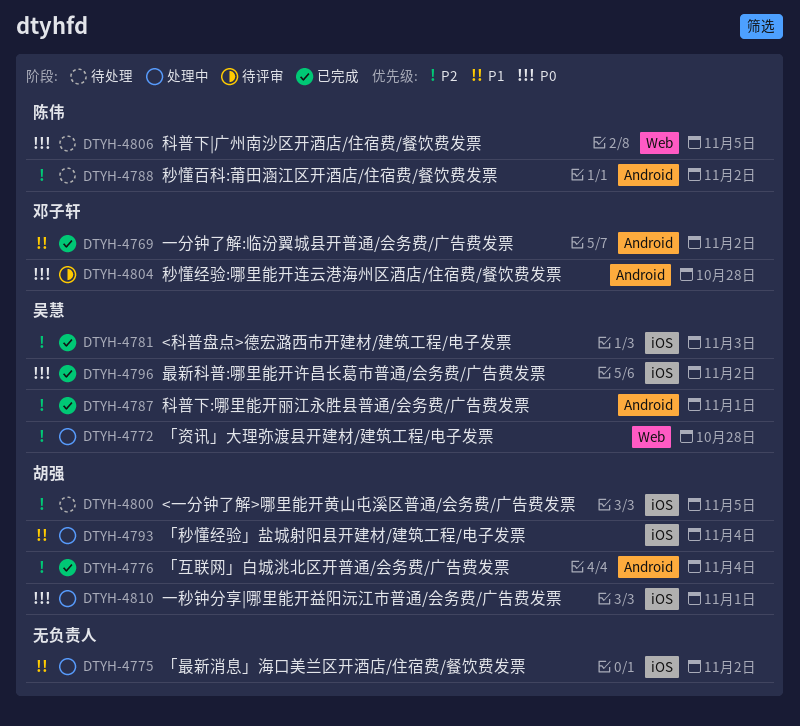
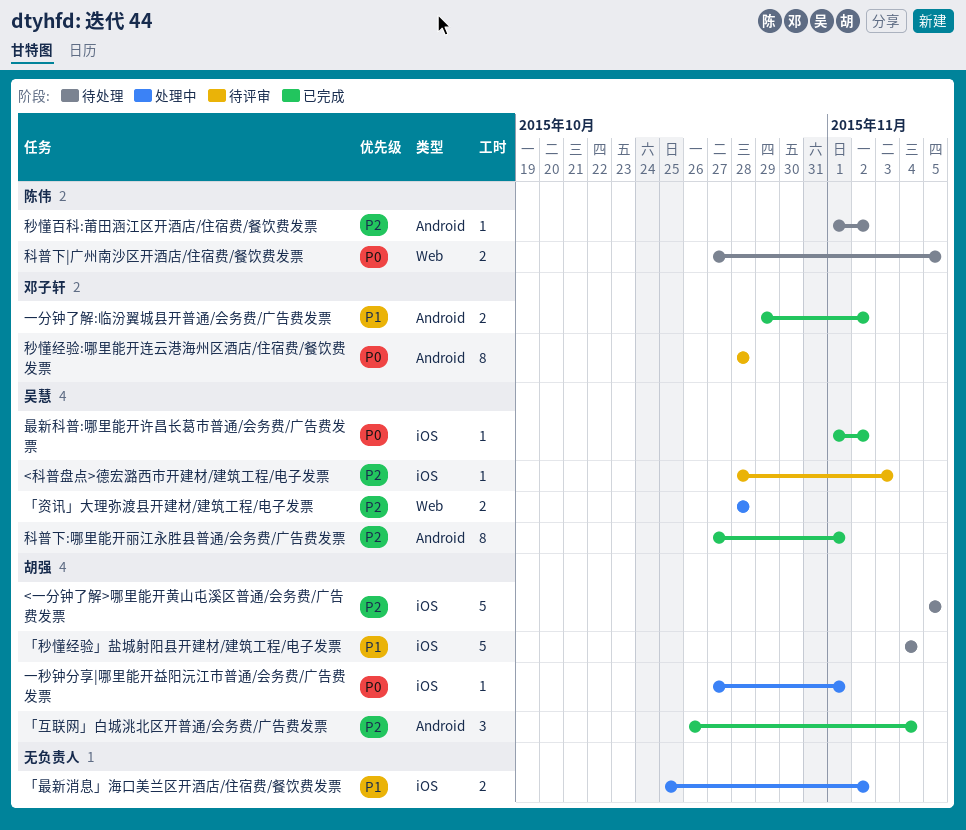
<科普盘点>德宏潞西市开建材/建筑工程/电子发票, status: 已完成 -> 待评审
「秒懂经验」盐城射阳县开建材/建筑工程/电子发票, status: 处理中 -> 待处理

